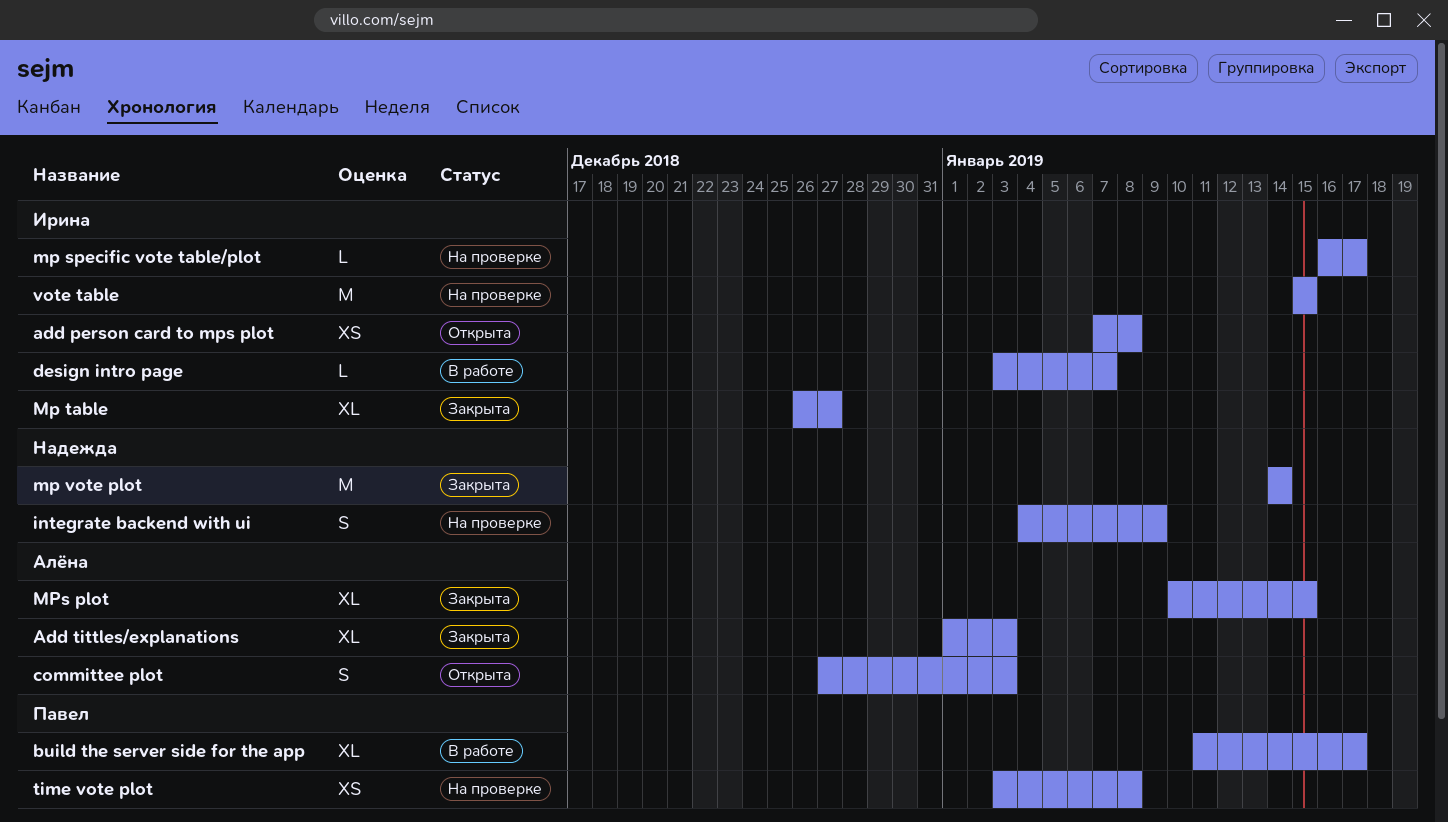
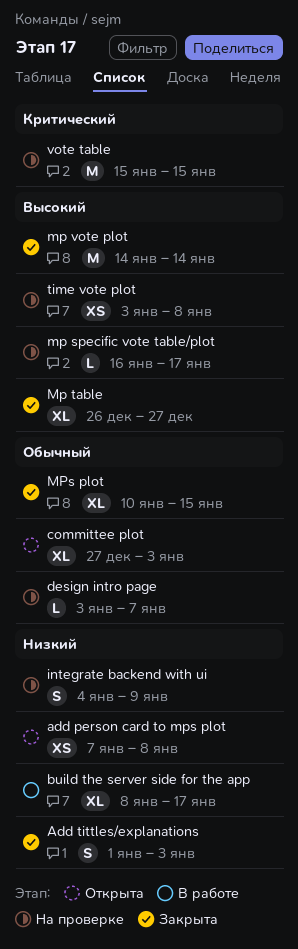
Add tittles/explanations, estimate: XL -> S
build the server side for the app, start: Jan 11 -> Jan 8
committee plot, estimate: S -> XL
design intro page, status: В работе -> На проверке

